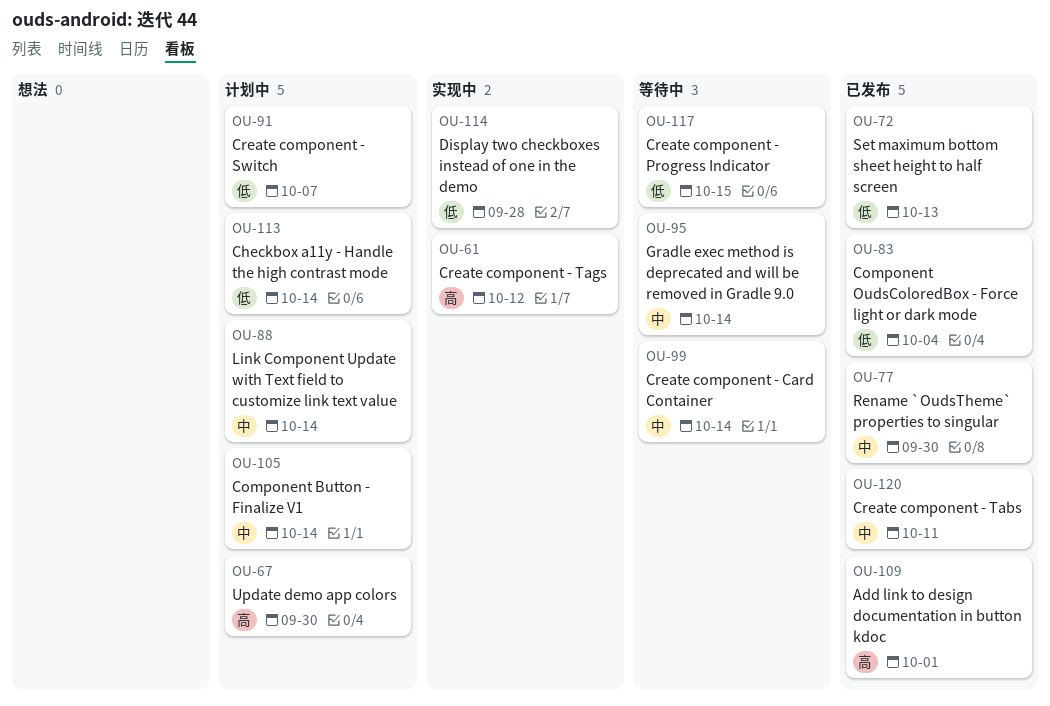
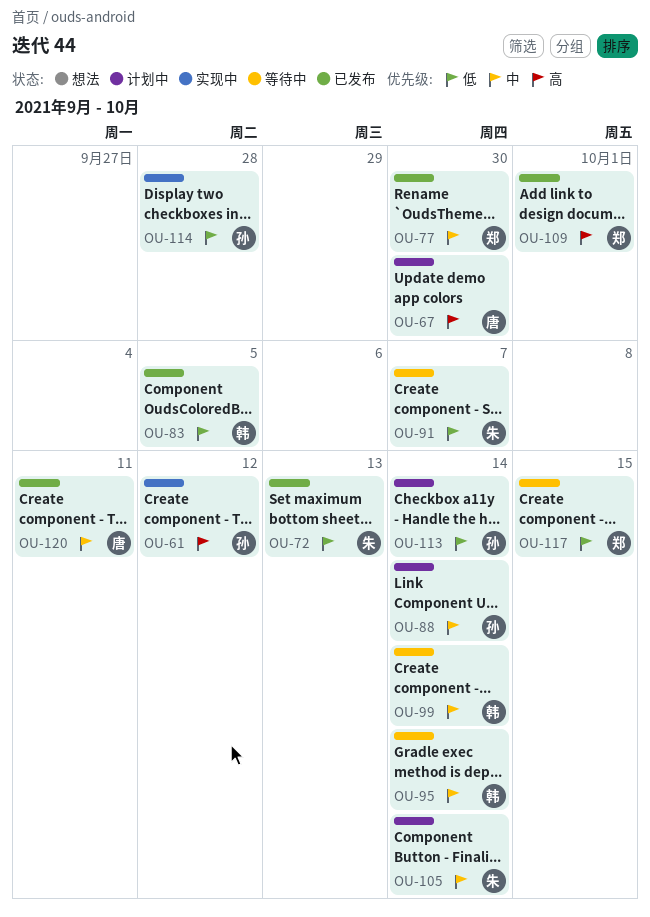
OU-83, due: Oct 4 -> Oct 5
OU-91, status: 计划中 -> 等待中

